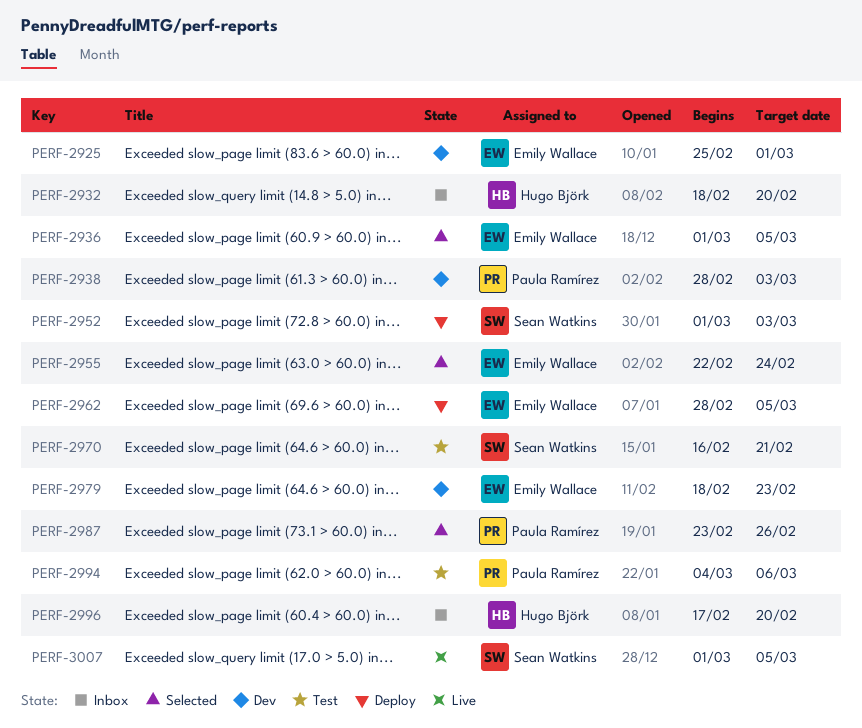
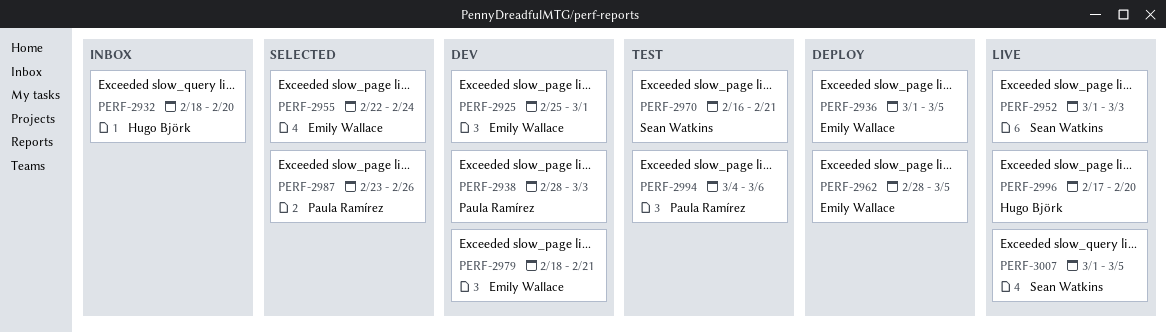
PERF-2936, status: Selected -> Deploy
PERF-2952, status: Deploy -> Live
PERF-2979, due: Feb 23 -> Feb 21
PERF-2996, status: Inbox -> Live

